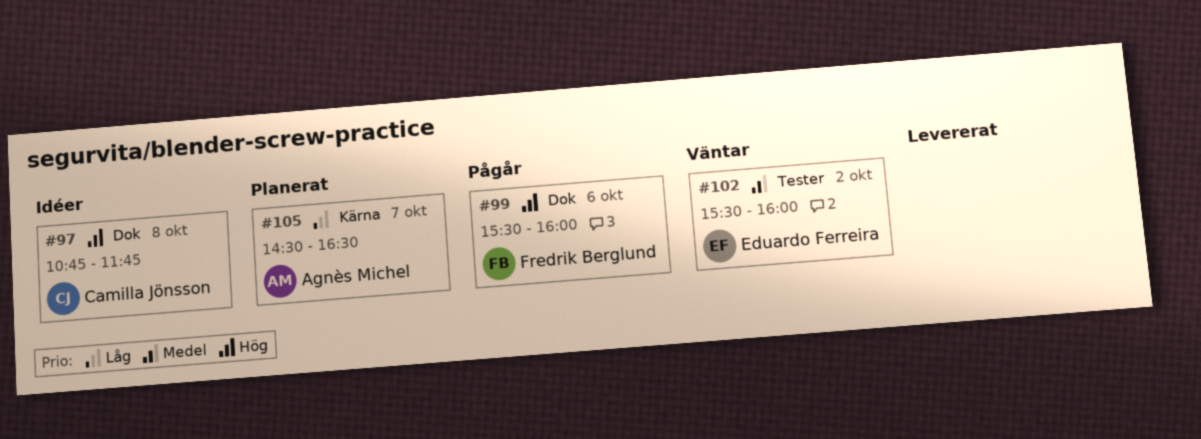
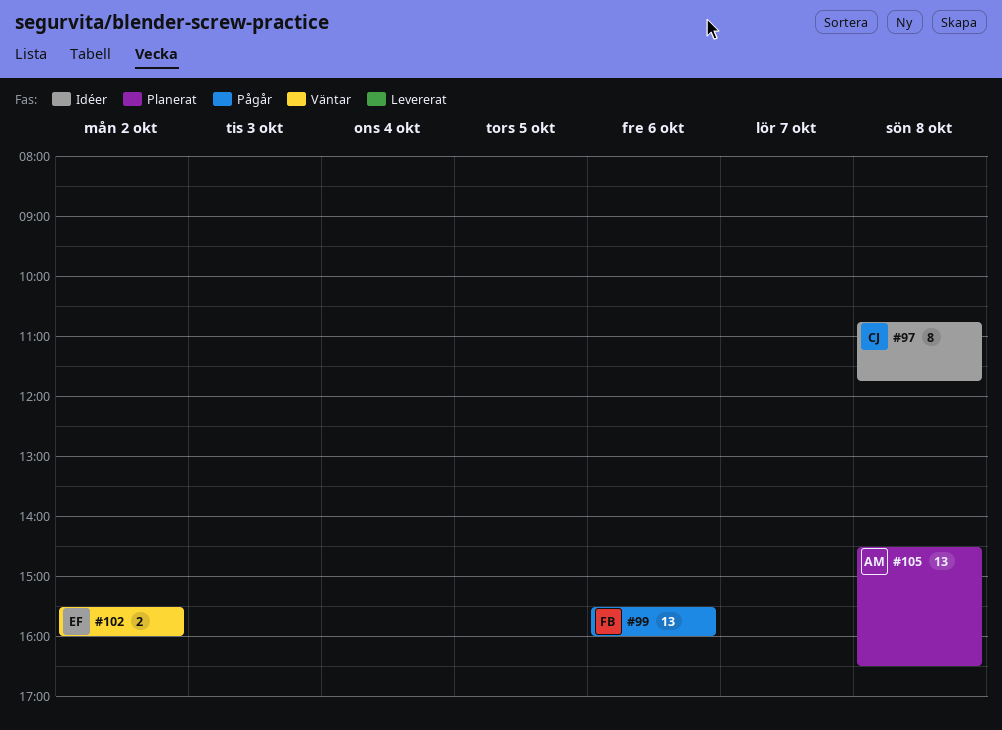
#105, day: Oct 7 -> Oct 8

